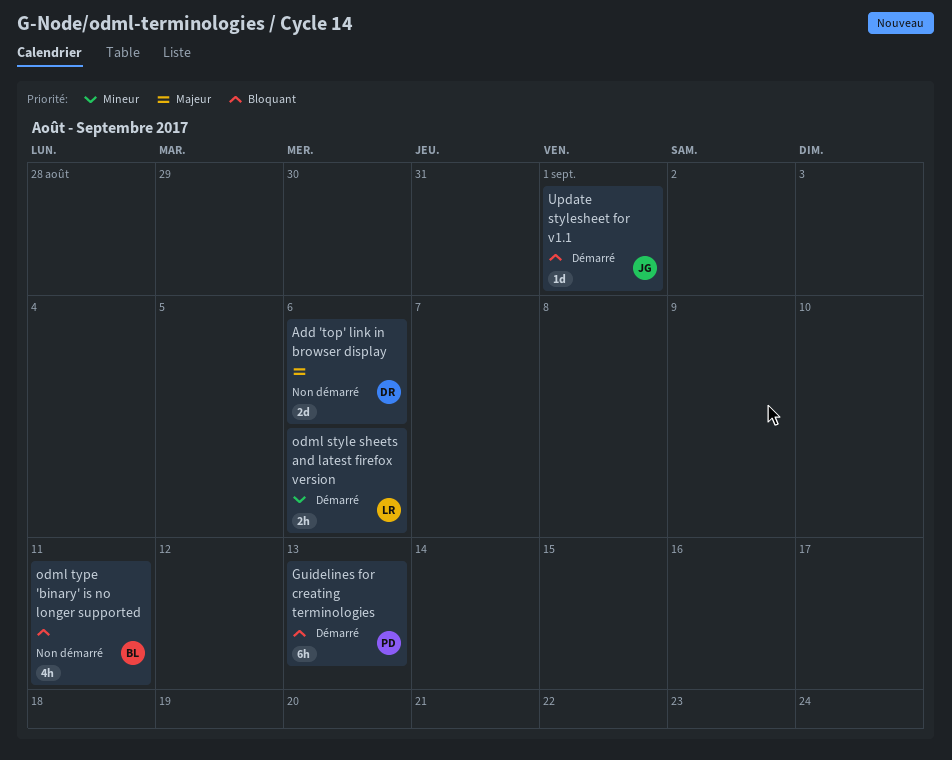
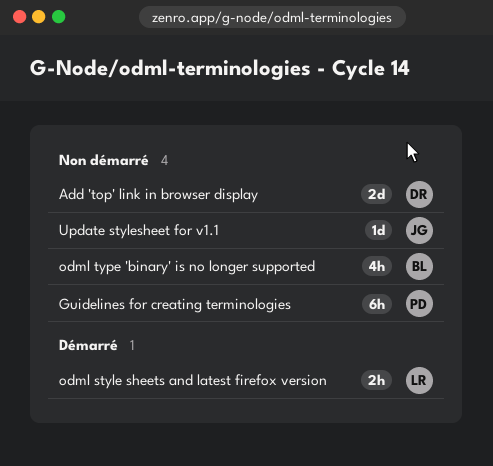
Guidelines for creating terminologies, status: Démarré -> Non démarré
Update stylesheet for v1.1, status: Démarré -> Non démarré

